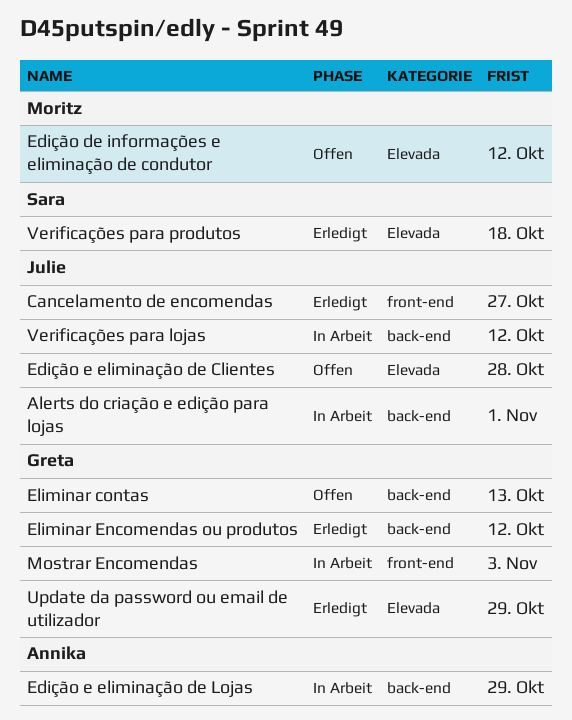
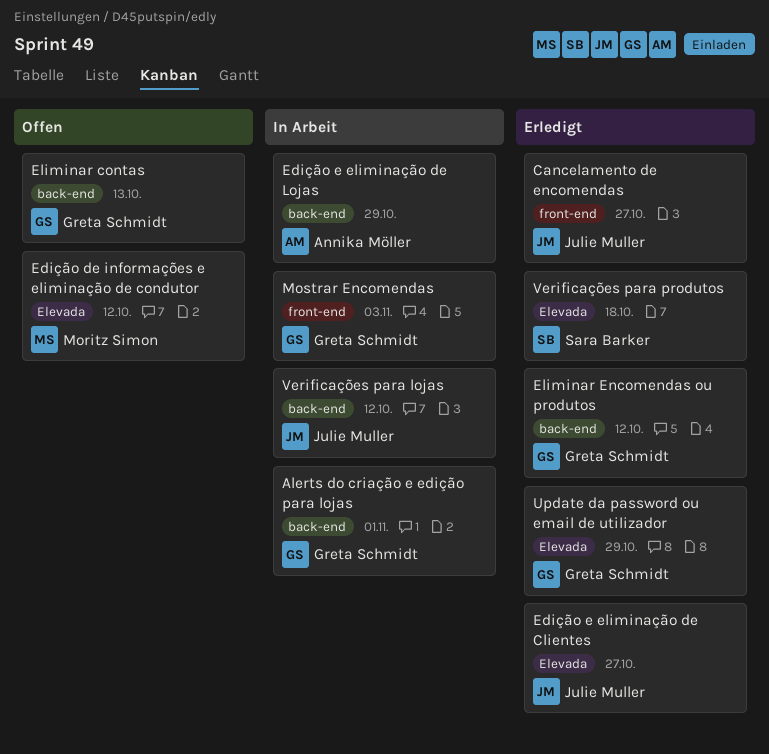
Alerts do criação e edição para lojas, owner: Julie Muller -> Greta Schmidt
Edição e eliminação de Clientes, status: Offen -> Erledigt
Edição e eliminação de Clientes, due: Oct 28 -> Oct 27

